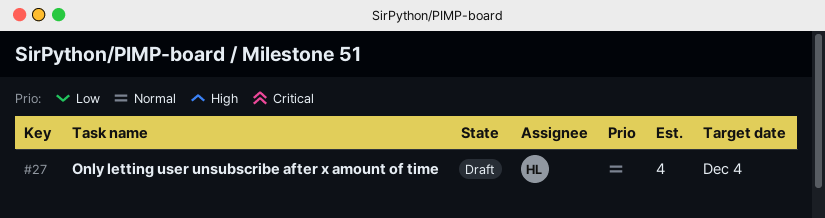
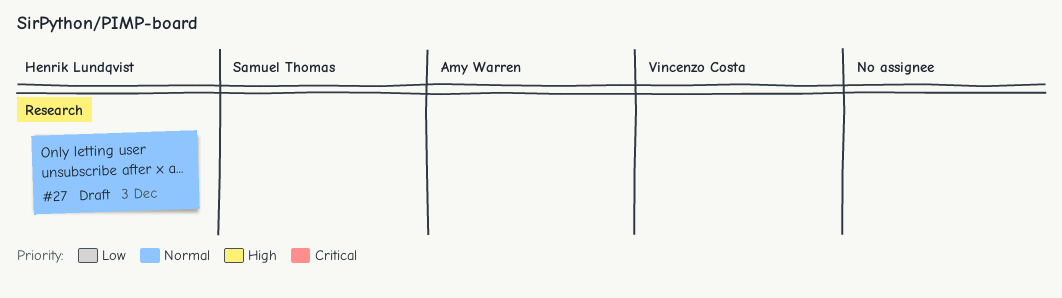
#27, due: Dec 4 -> Dec 3

